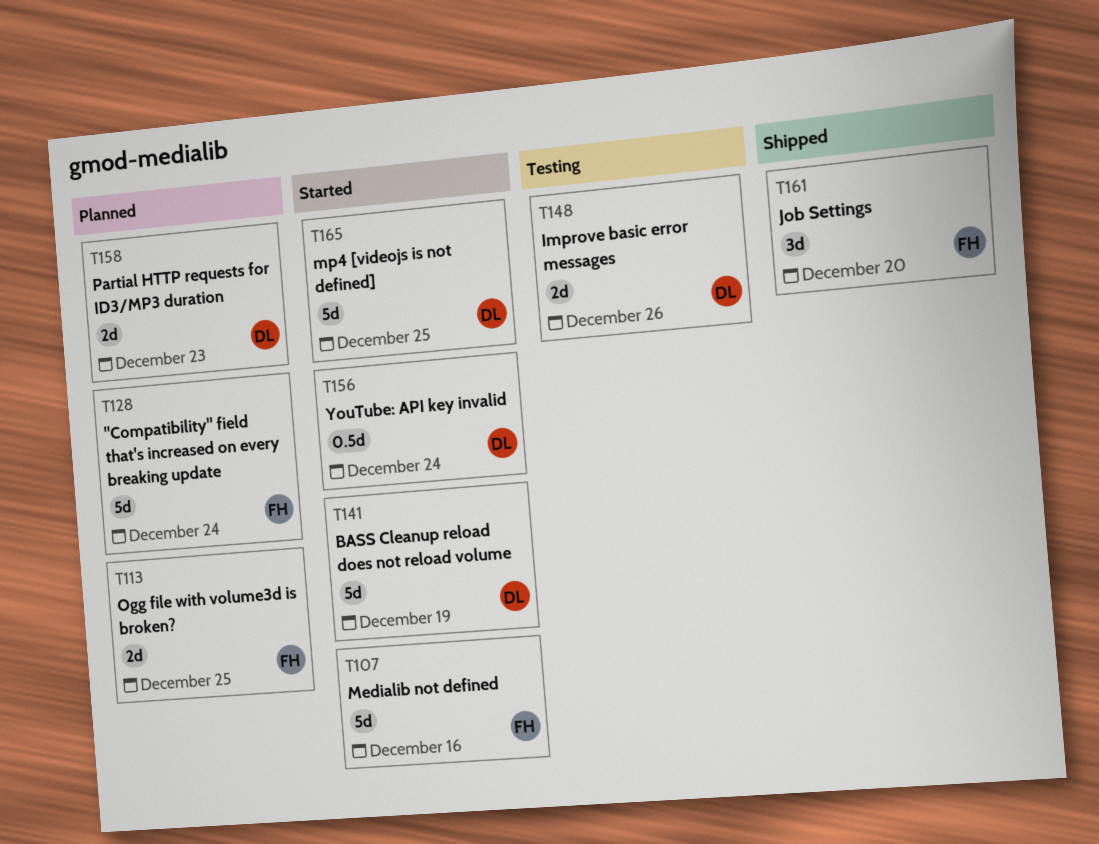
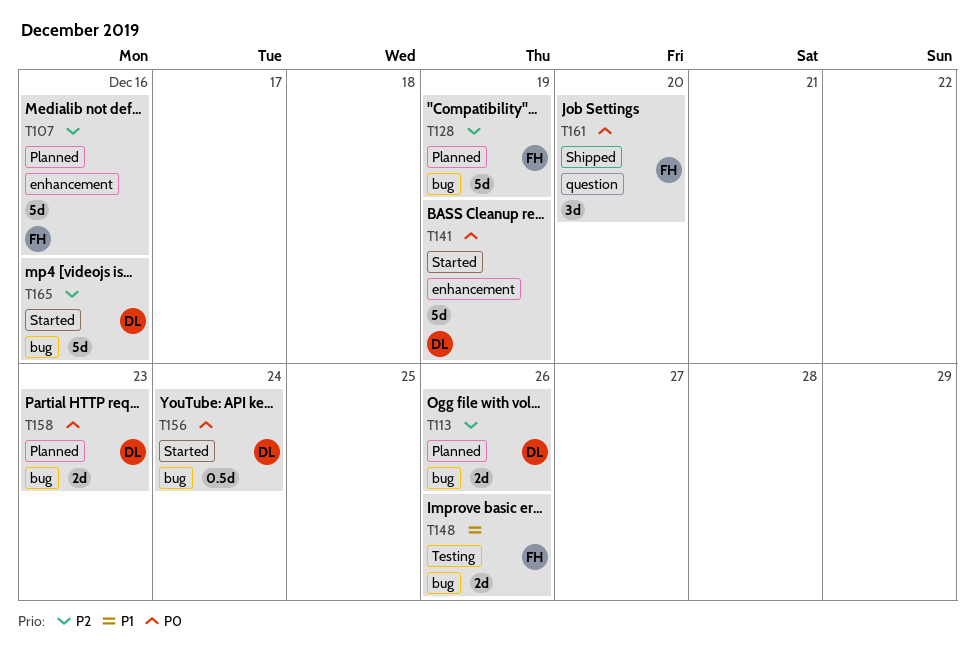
T107, status: Started -> Planned
T113, owner: FH -> DL
T113, due: Dec 25 -> Dec 26
T128, due: Dec 24 -> Dec 19
T148, owner: DL -> FH
T165, due: Dec 25 -> Dec 16

